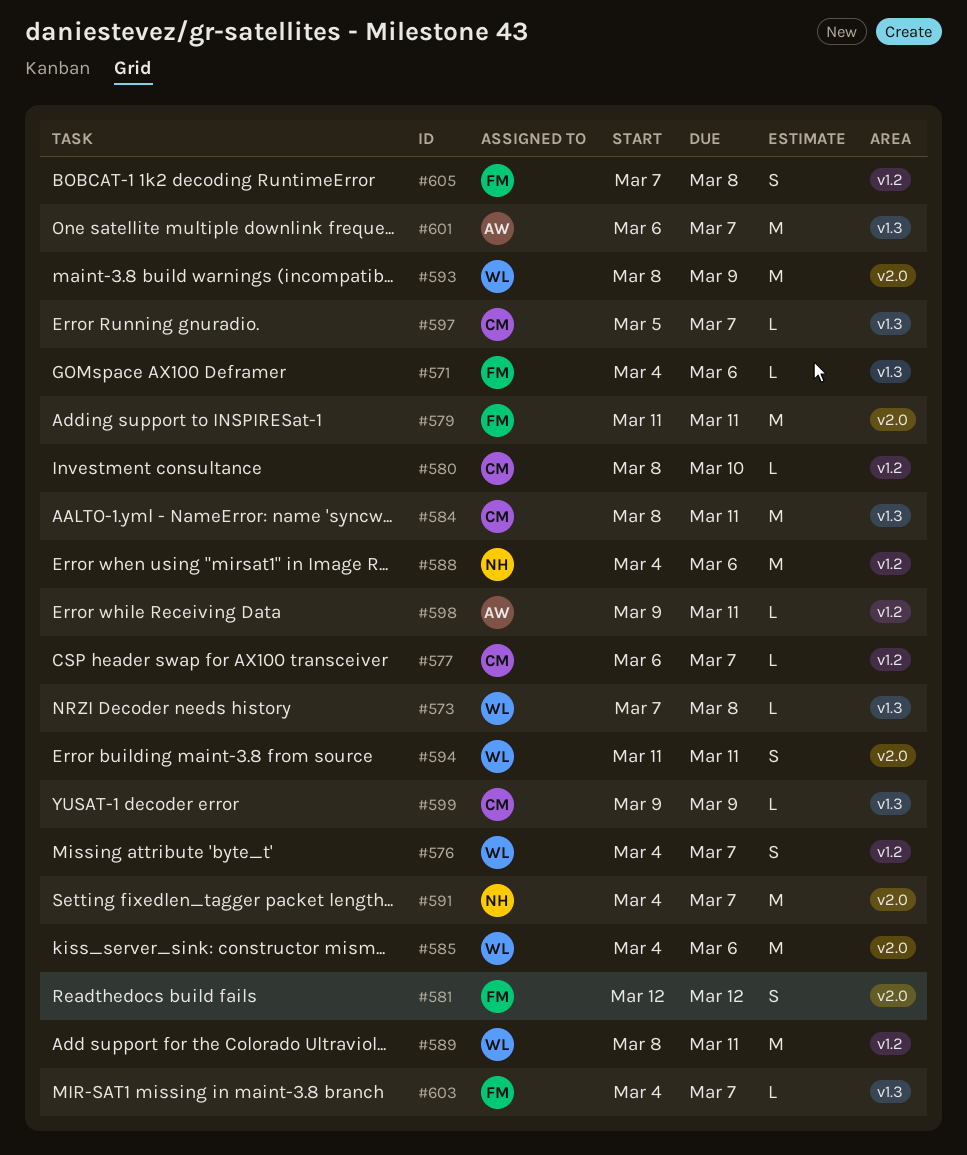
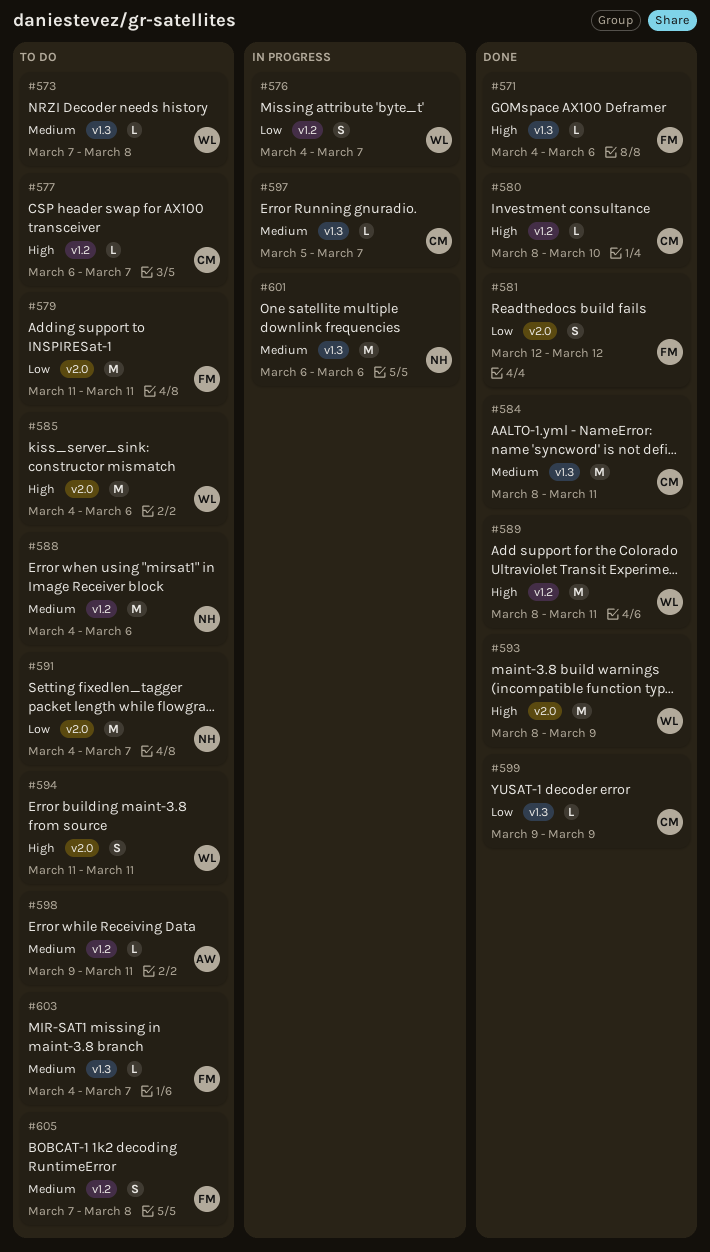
#601, owner: AW -> NH
#601, due: Mar 7 -> Mar 6

